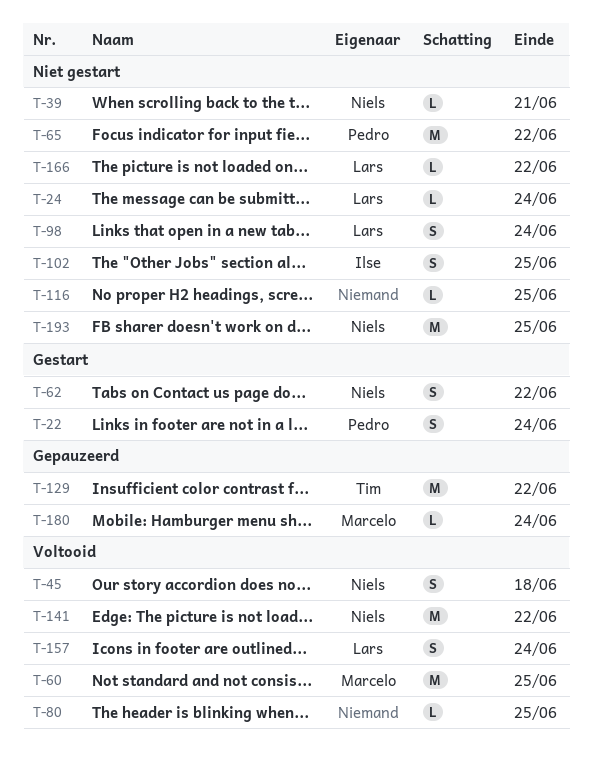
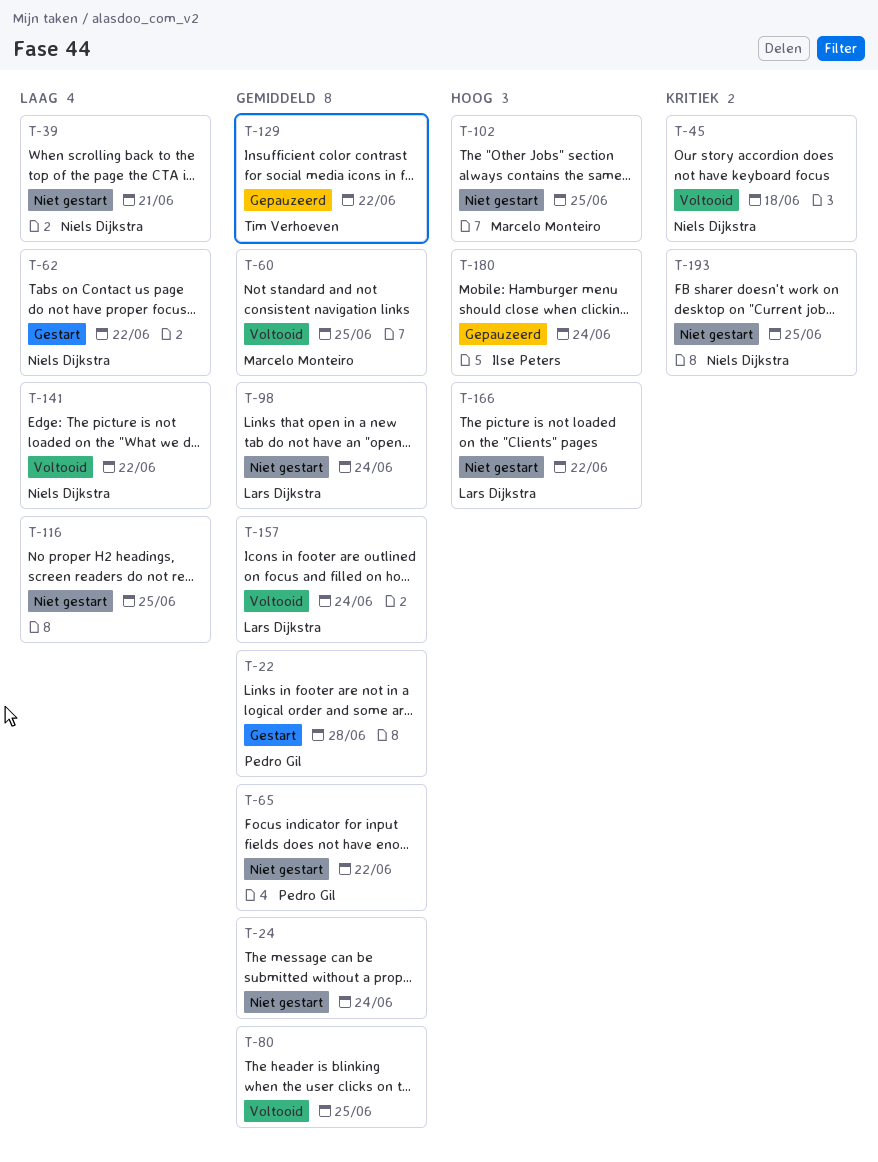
T-22, due: Jun 24 -> Jun 28
T-24, owner: Lars Dijkstra -> none
T-102, owner: Ilse Peters -> Marcelo Monteiro
T-180, owner: Marcelo Monteiro -> Ilse Peters

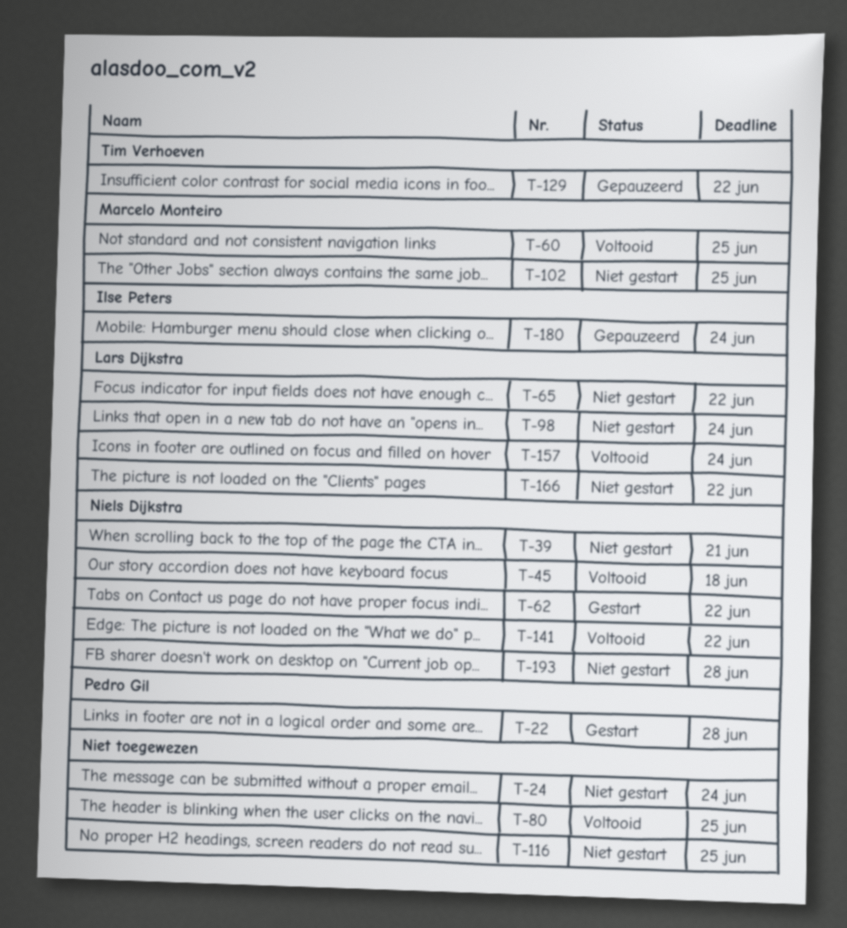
T-65, owner: Pedro Gil -> Lars Dijkstra
T-193, due: Jun 25 -> Jun 28

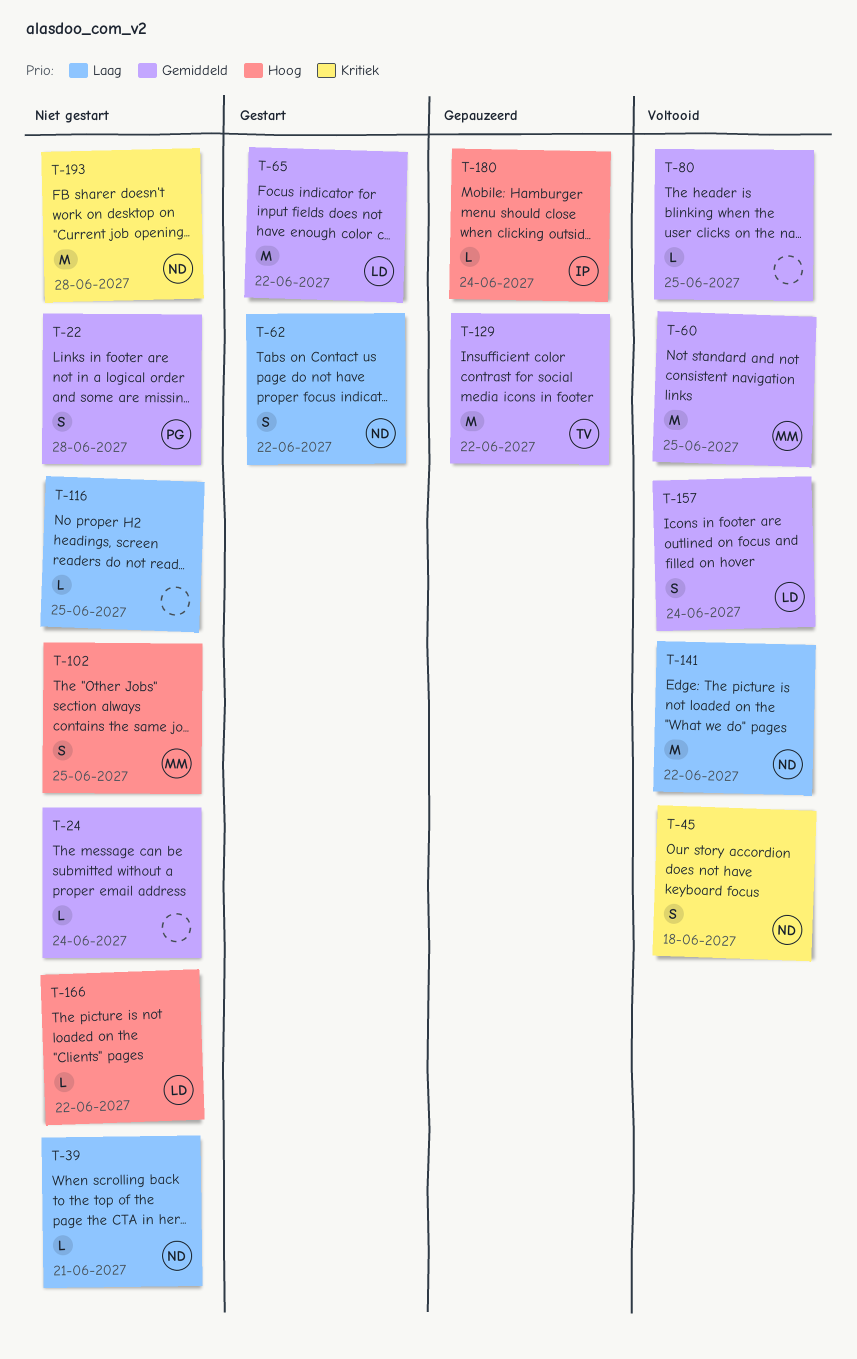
T-22, status: Gestart -> Niet gestart
T-65, status: Niet gestart -> Gestart
T-98: present -> none

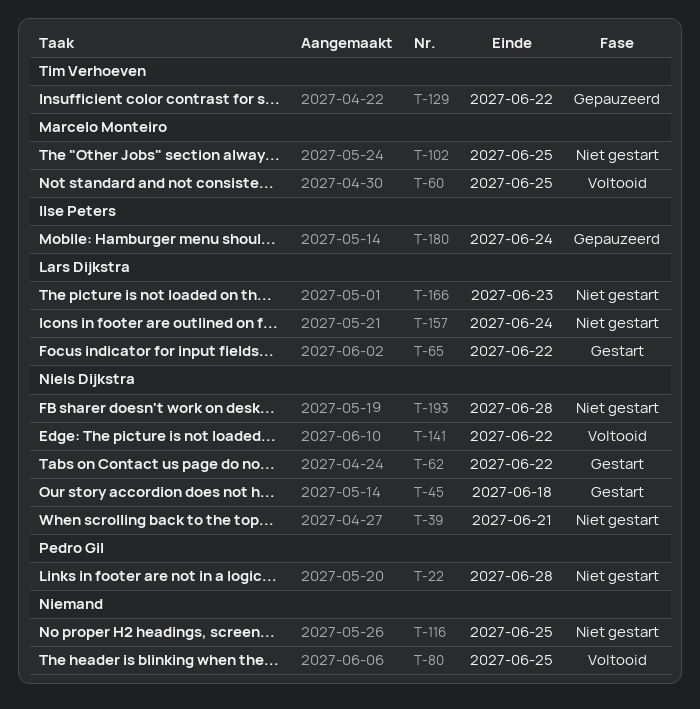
T-24: present -> none
T-45, status: Voltooid -> Gestart
T-157, status: Voltooid -> Niet gestart
T-166, due: Jun 22 -> Jun 23

